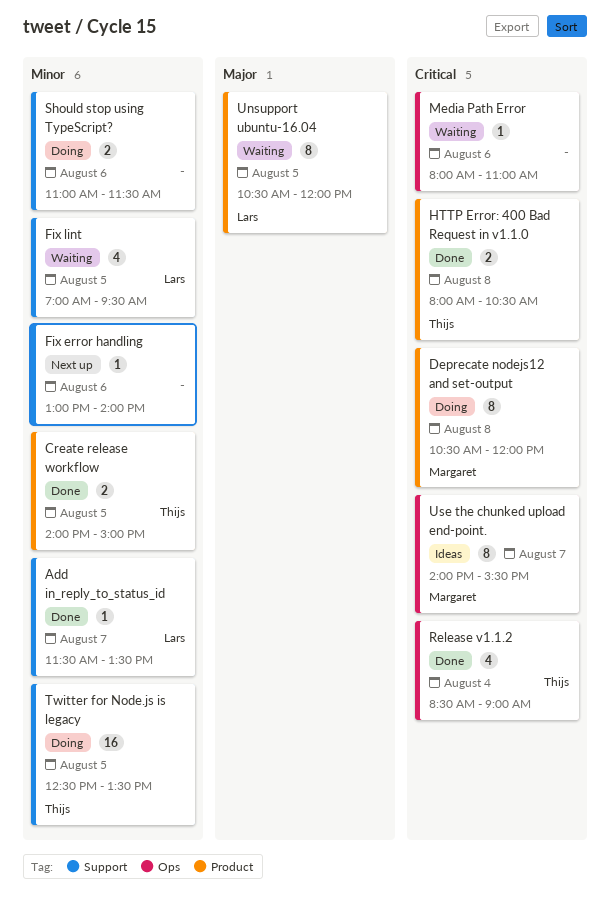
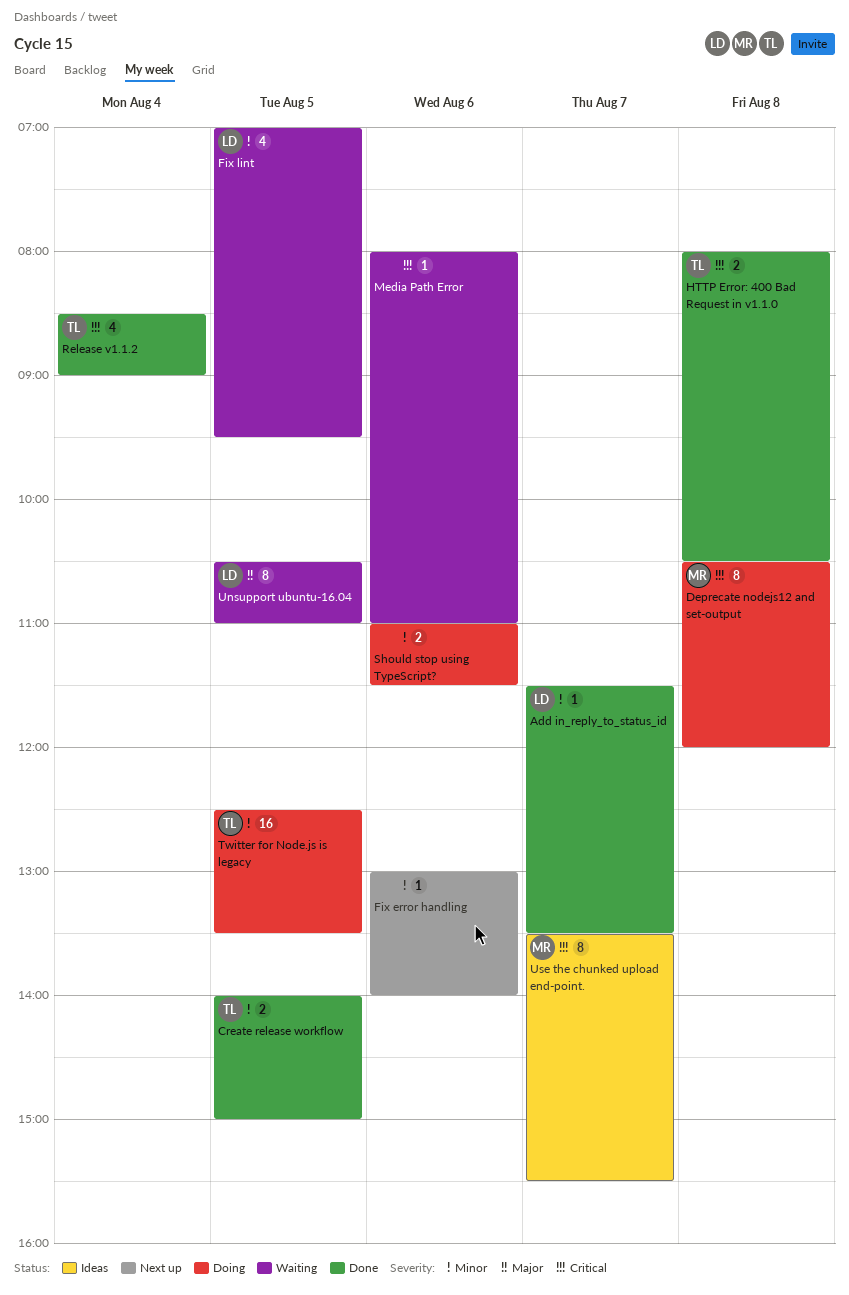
Unsupport ubuntu-16.04, ends: 12:00 -> 11:00
Use the chunked upload end-point., begins: 14:00 -> 13:30

